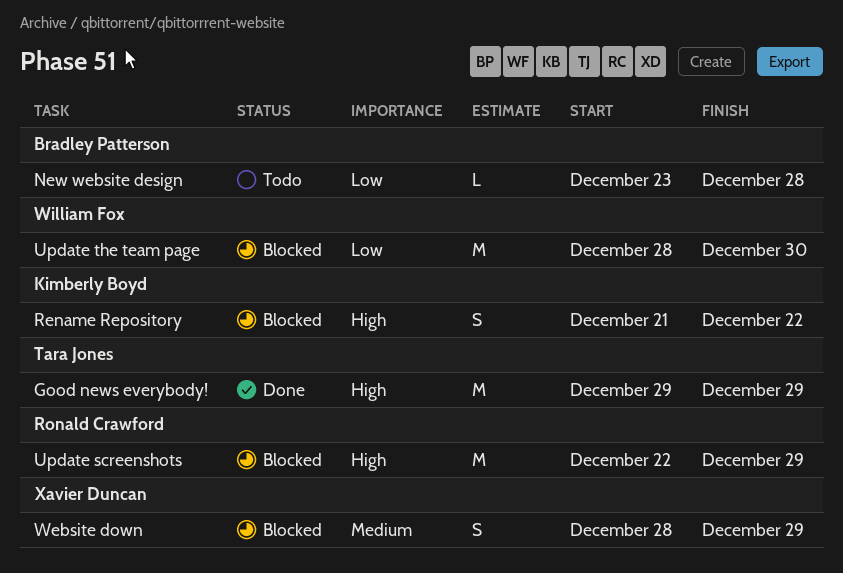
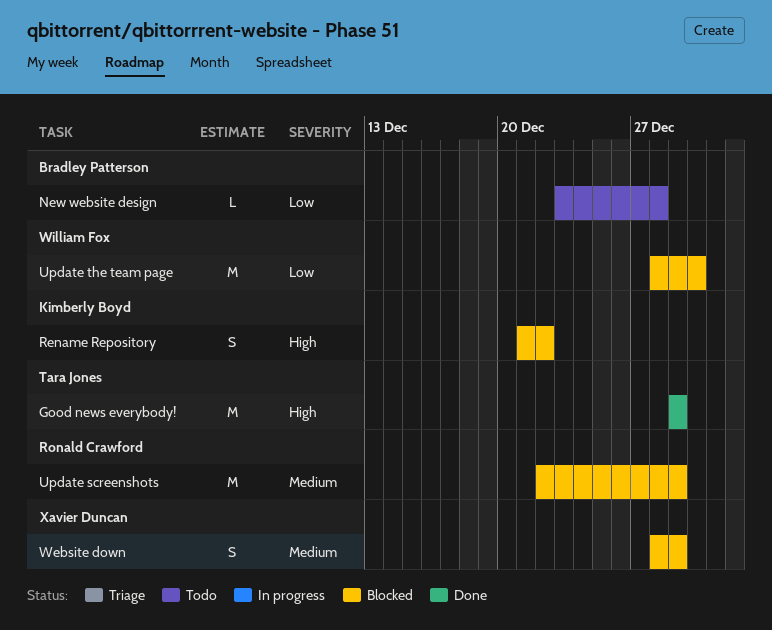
Update screenshots, priority: High -> Medium

